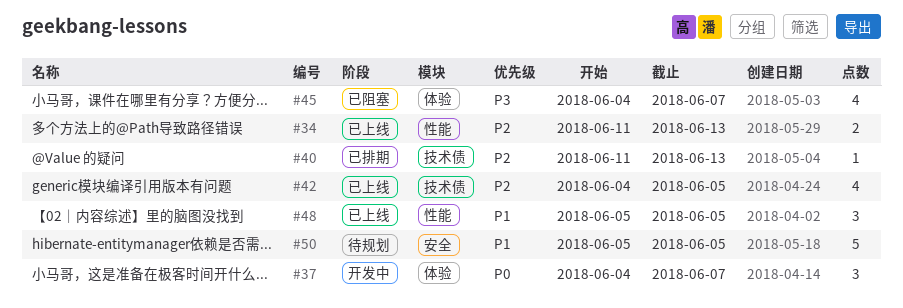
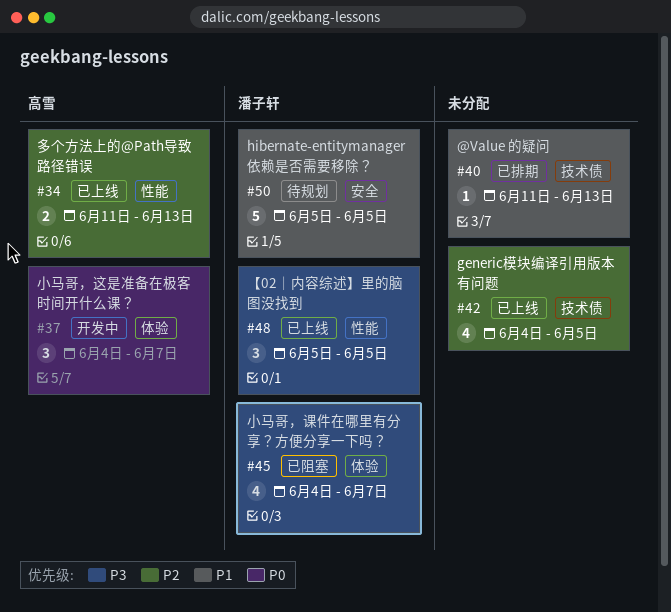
#40, priority: P2 -> P1
#48, priority: P1 -> P3

